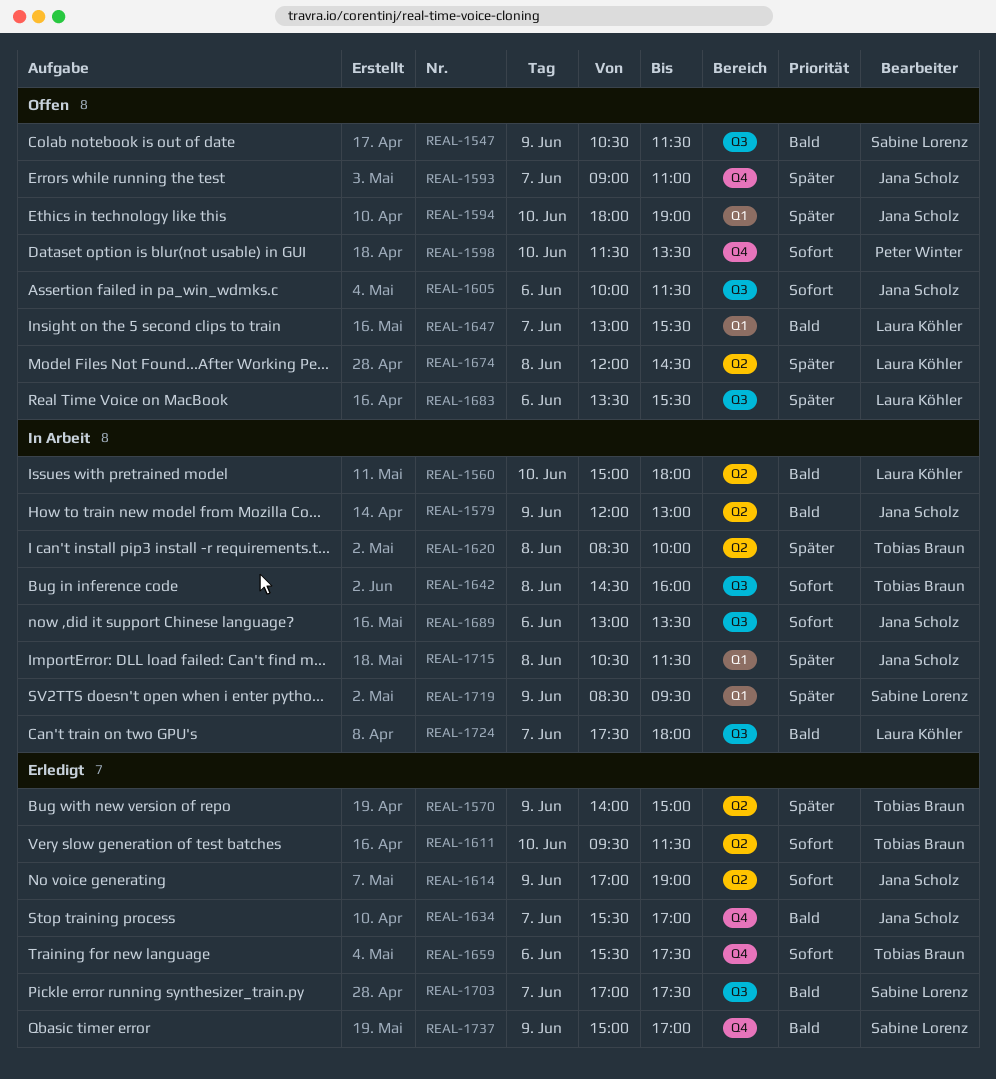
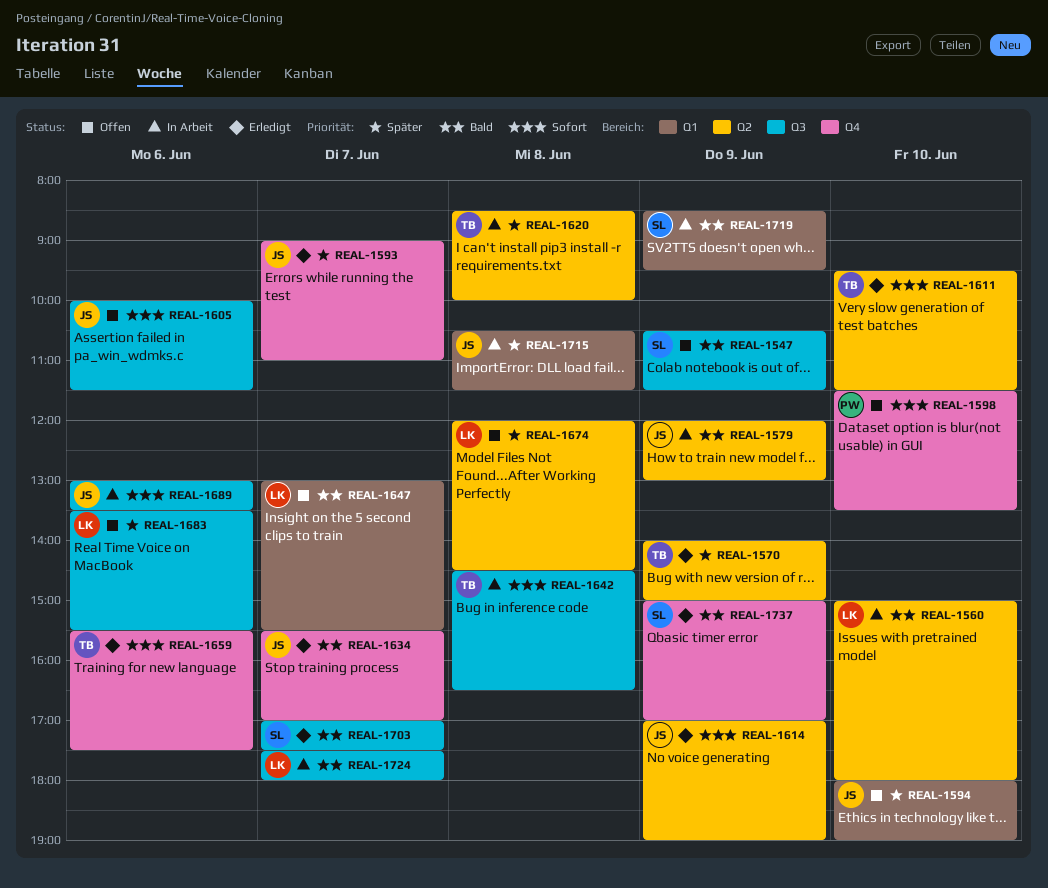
REAL-1593, status: Offen -> Erledigt
REAL-1642, ends: 16:00 -> 16:30
REAL-1719, priority: Später -> Bald

